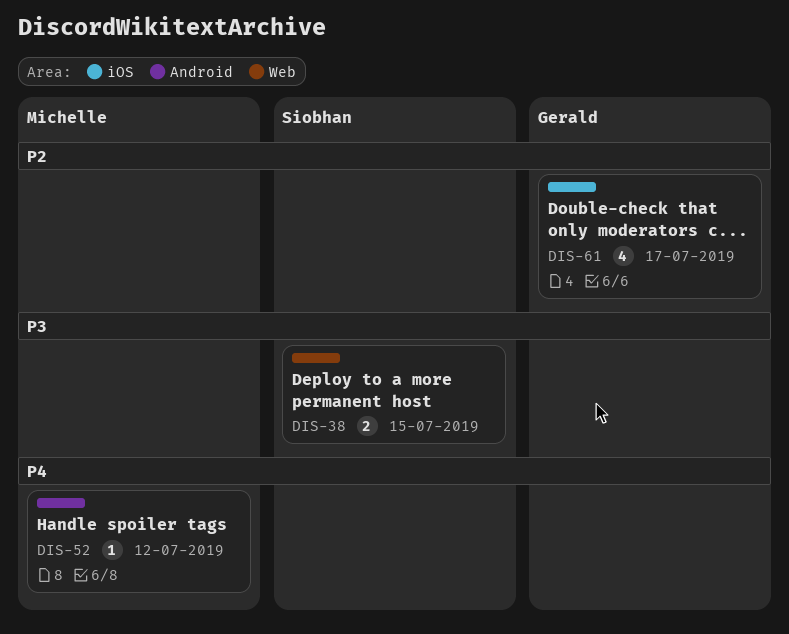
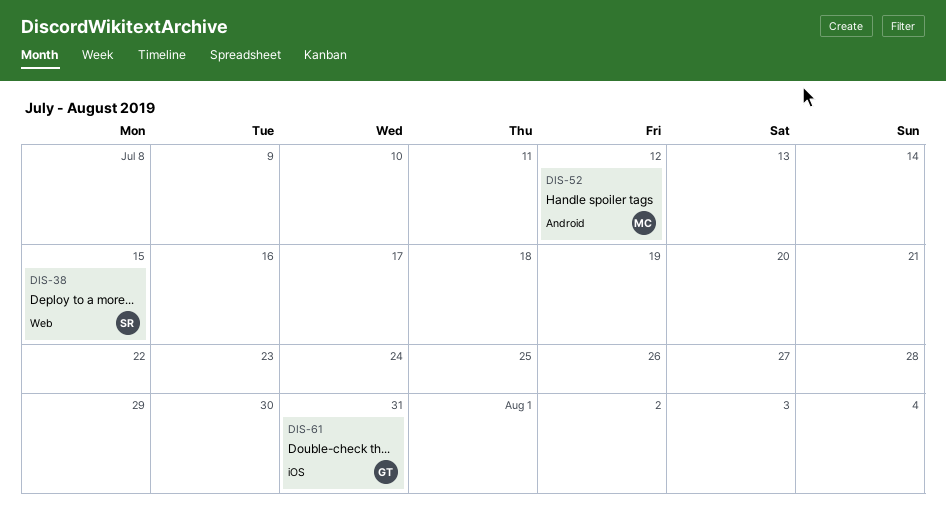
DIS-61, due: Jul 17 -> Jul 31

